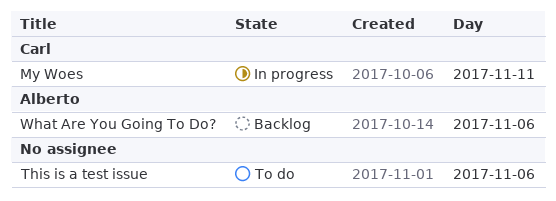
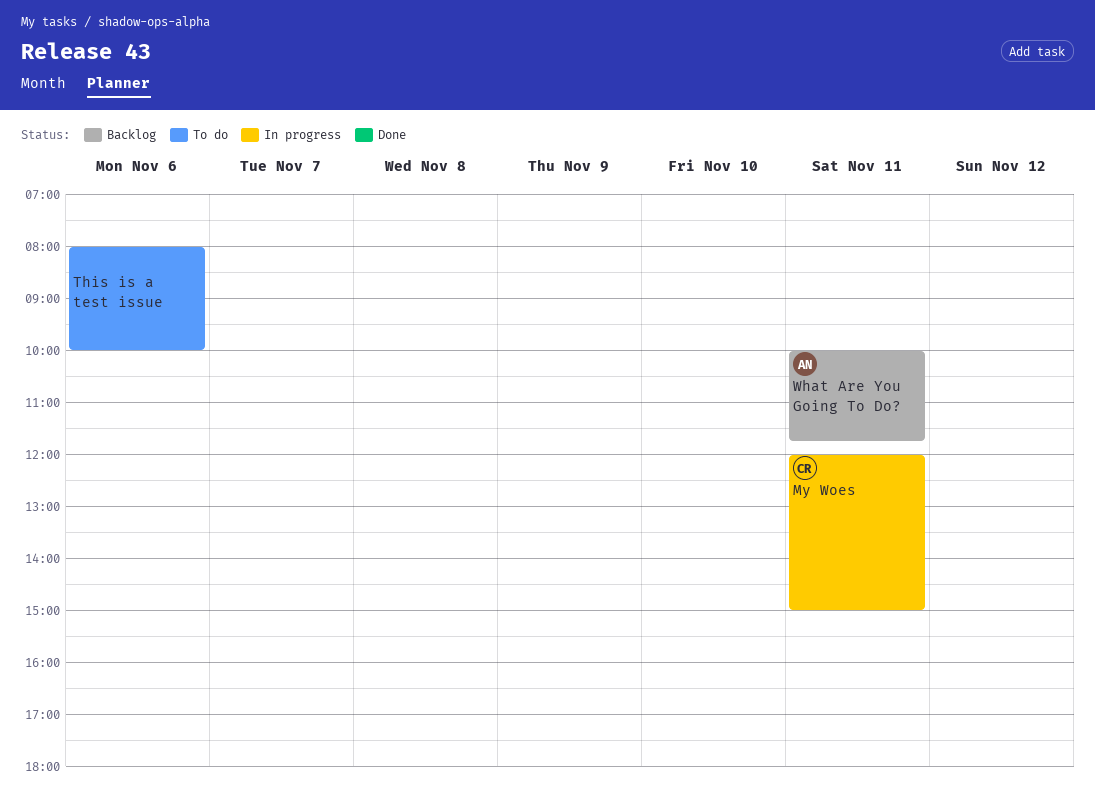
What Are You Going To Do?, day: Nov 6 -> Nov 11

